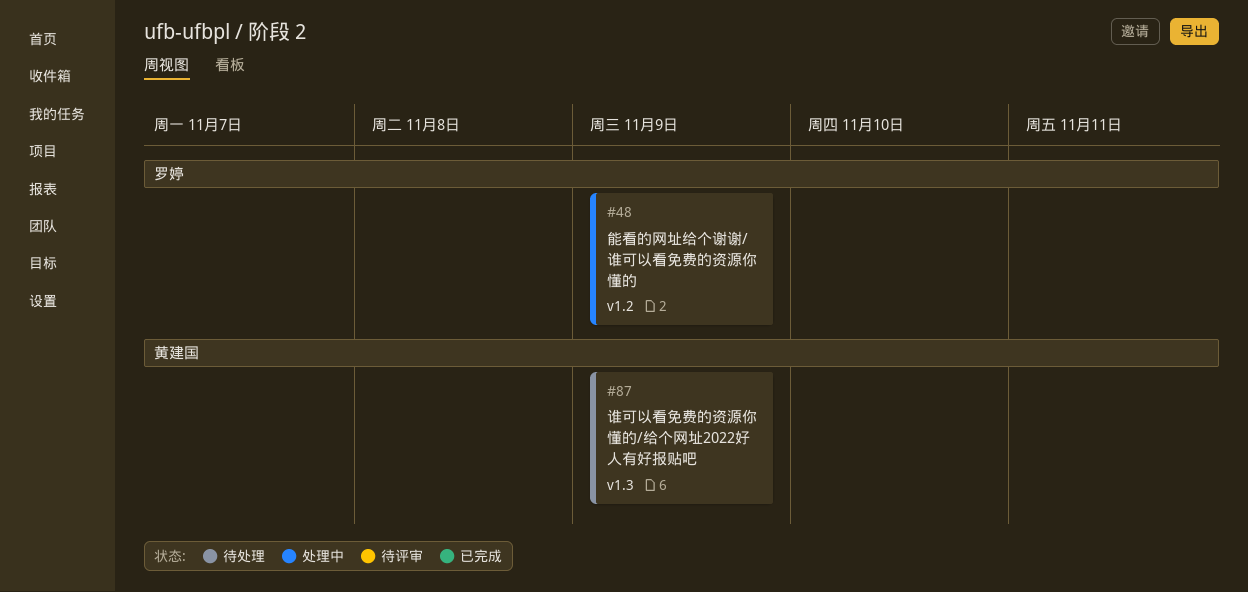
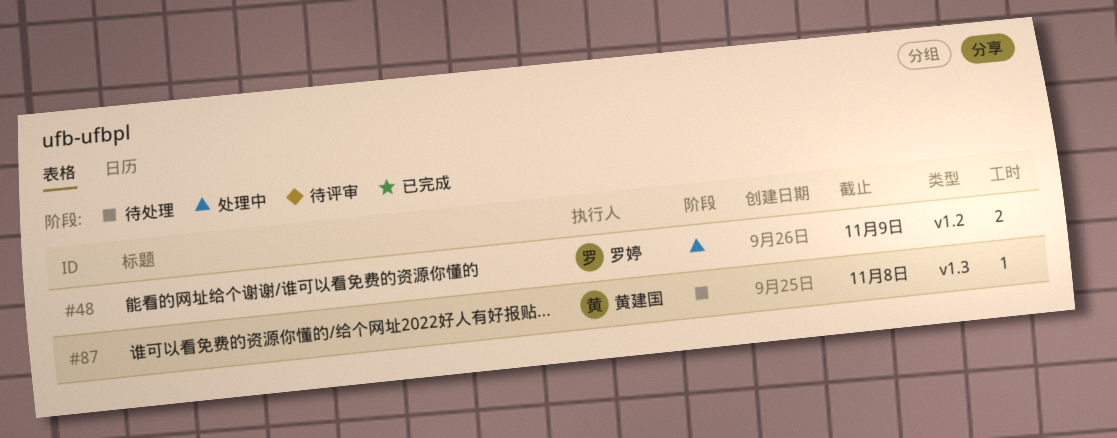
#87, due: Nov 9 -> Nov 8

